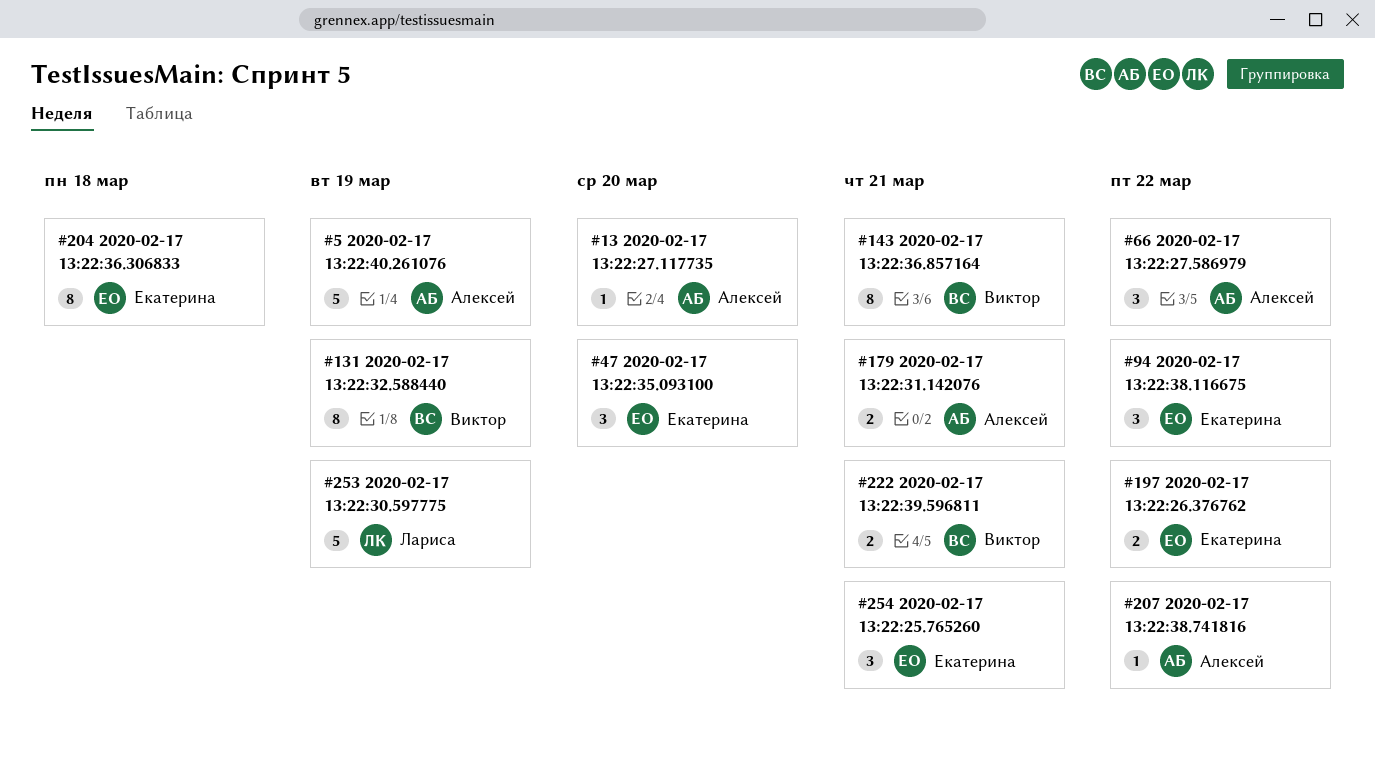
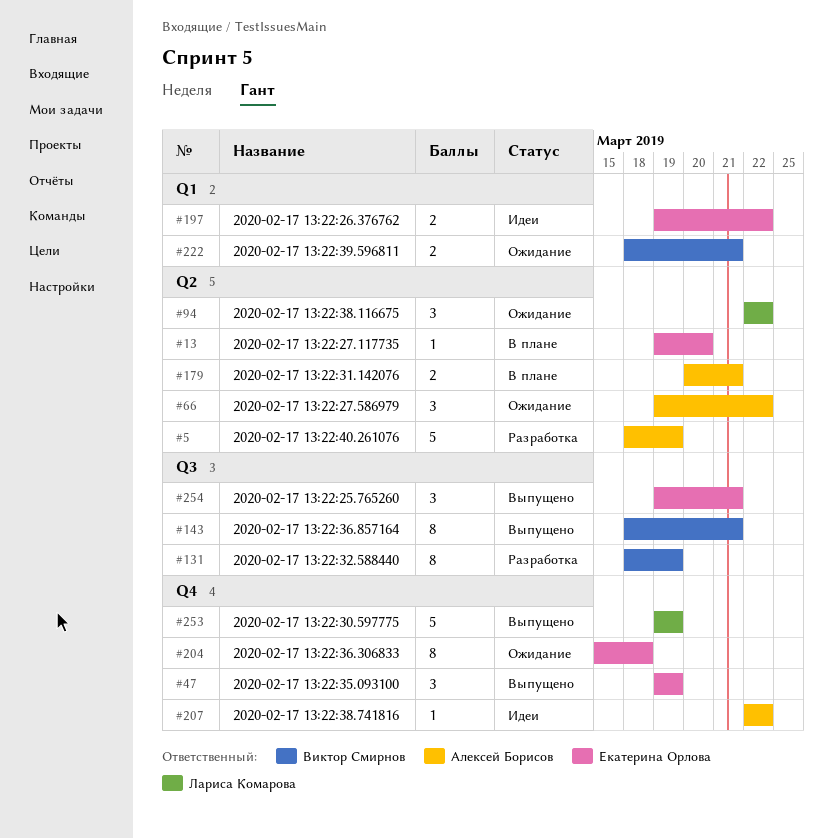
#13, owner: Алексей Борисов -> Екатерина Орлова
#47, due: Mar 20 -> Mar 19
#94, owner: Екатерина Орлова -> Лариса Комарова

